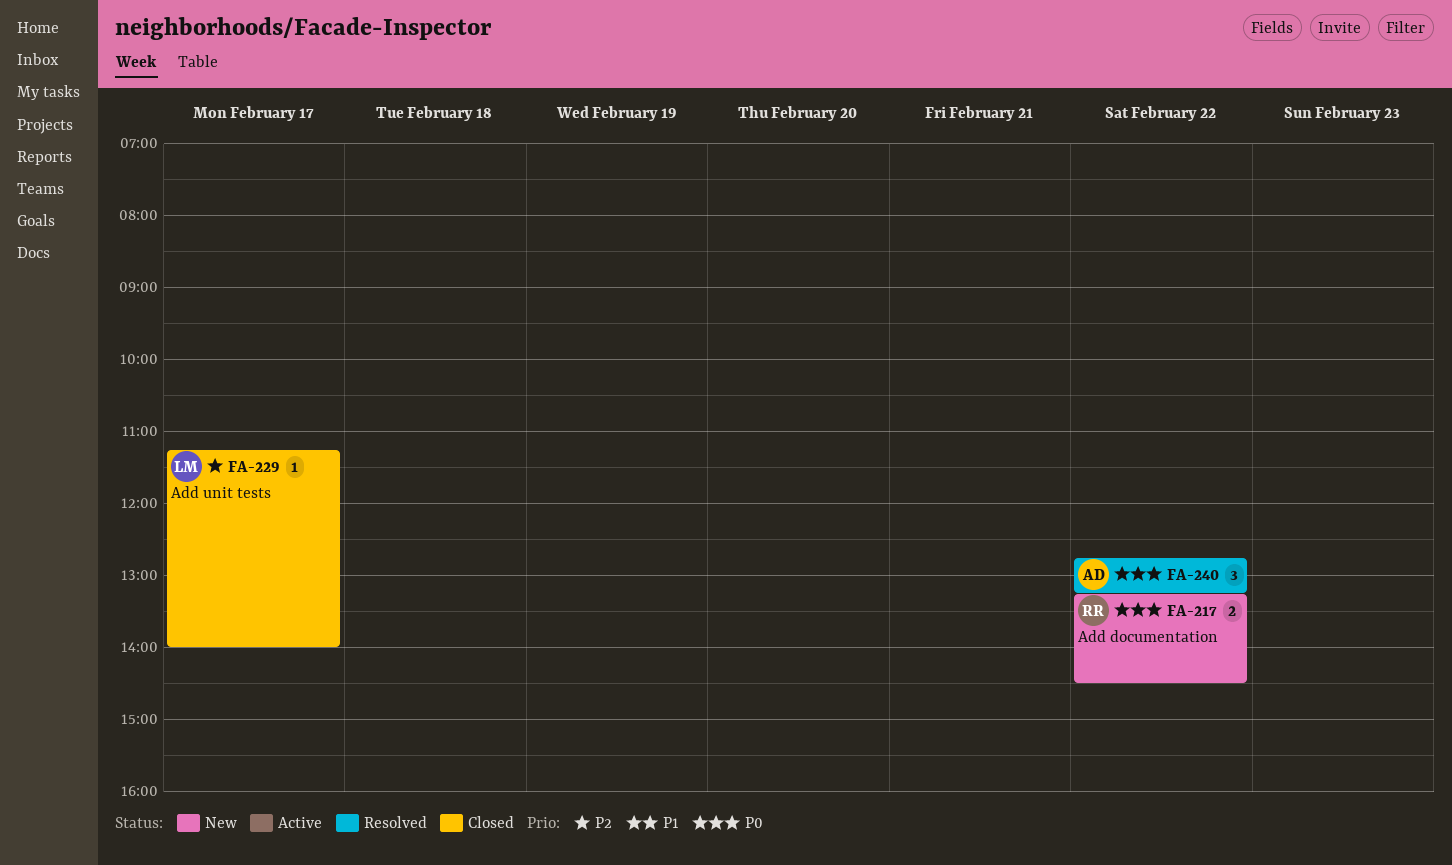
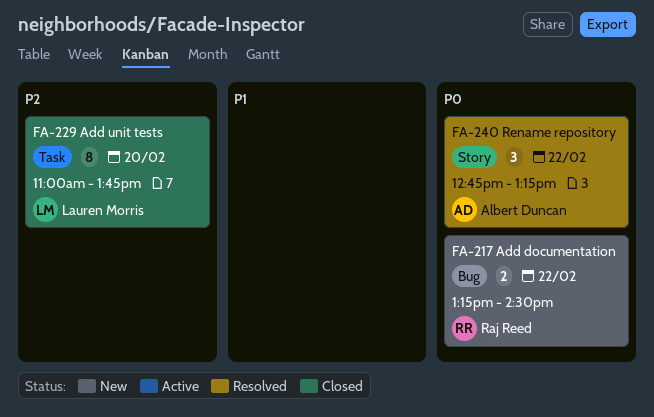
FA-229, estimate: 1 -> 8
FA-229, day: Feb 17 -> Feb 20
FA-229, begins: 11:15 -> 11:00
FA-229, ends: 14:00 -> 13:45

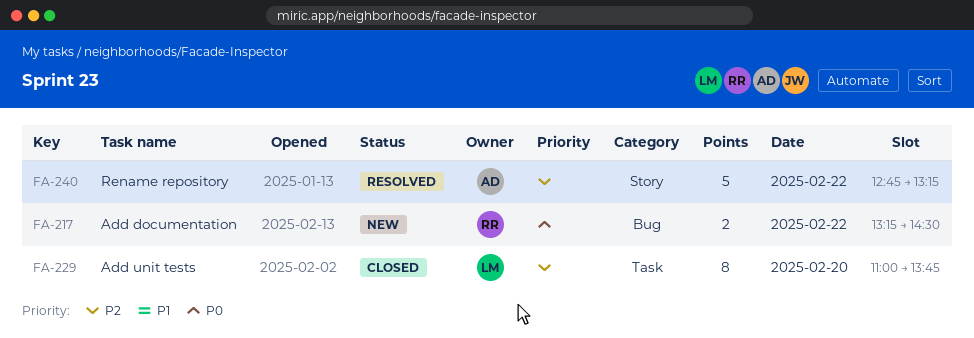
FA-240, priority: P0 -> P2
FA-240, estimate: 3 -> 5

